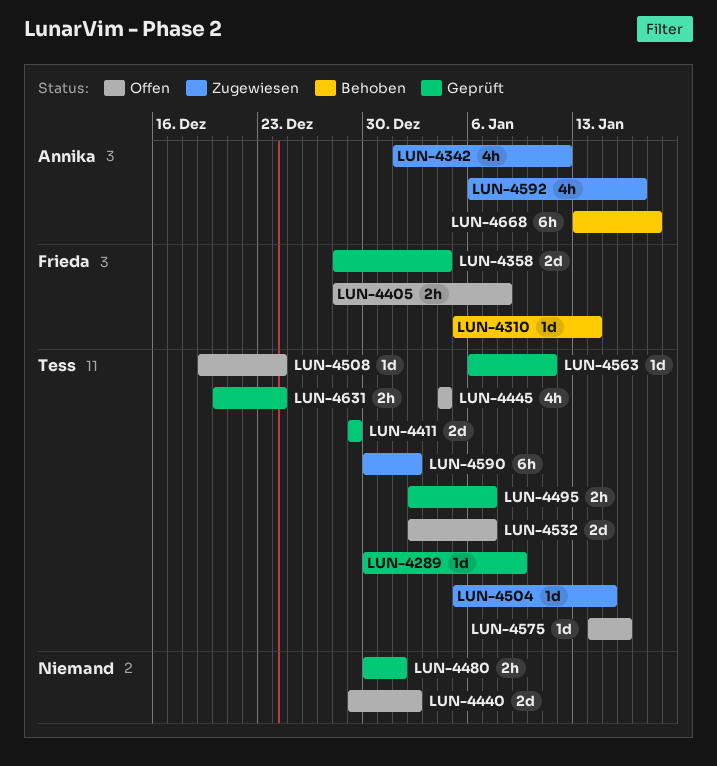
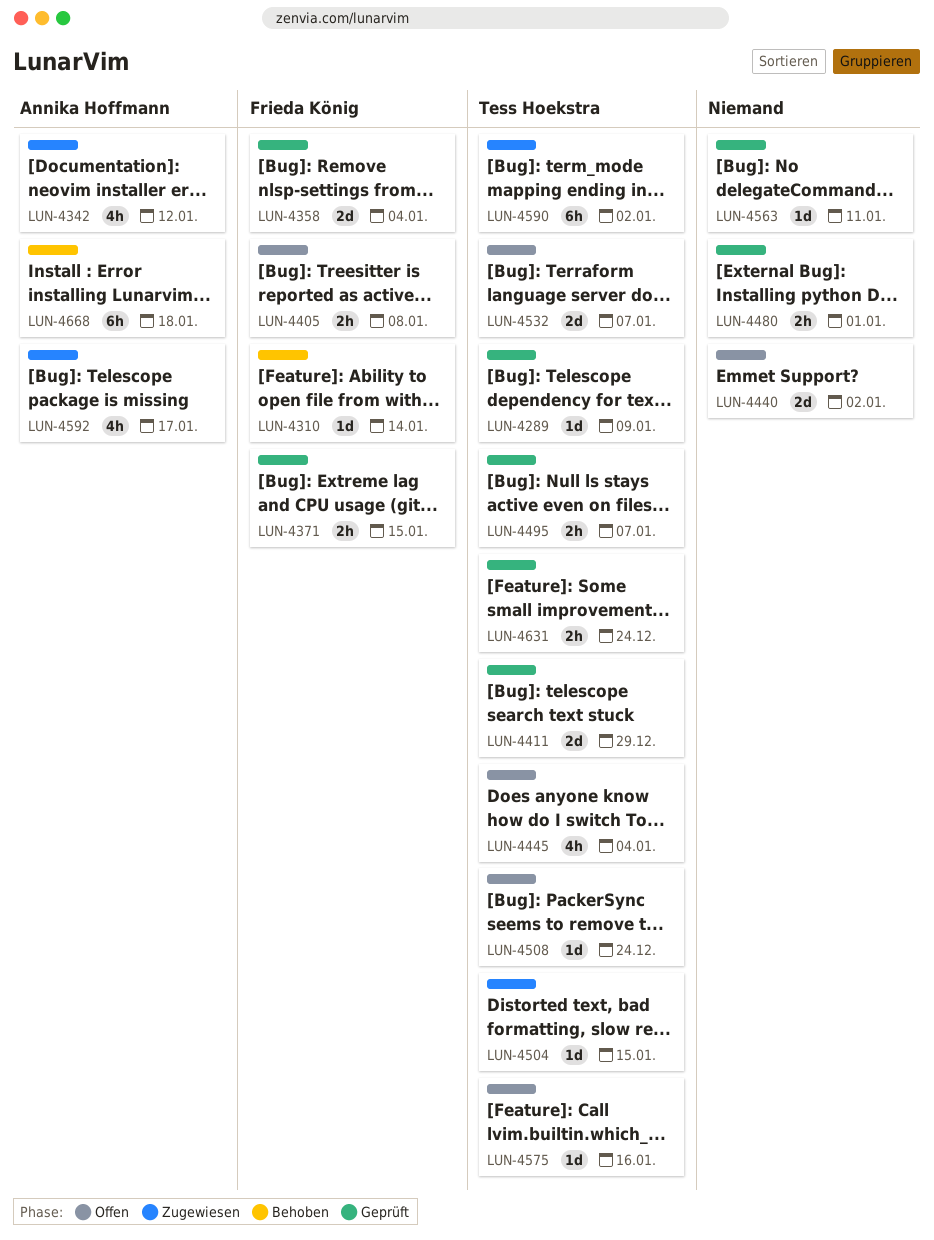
LUN-4371: none -> present
LUN-4563, owner: Tess Hoekstra -> none

